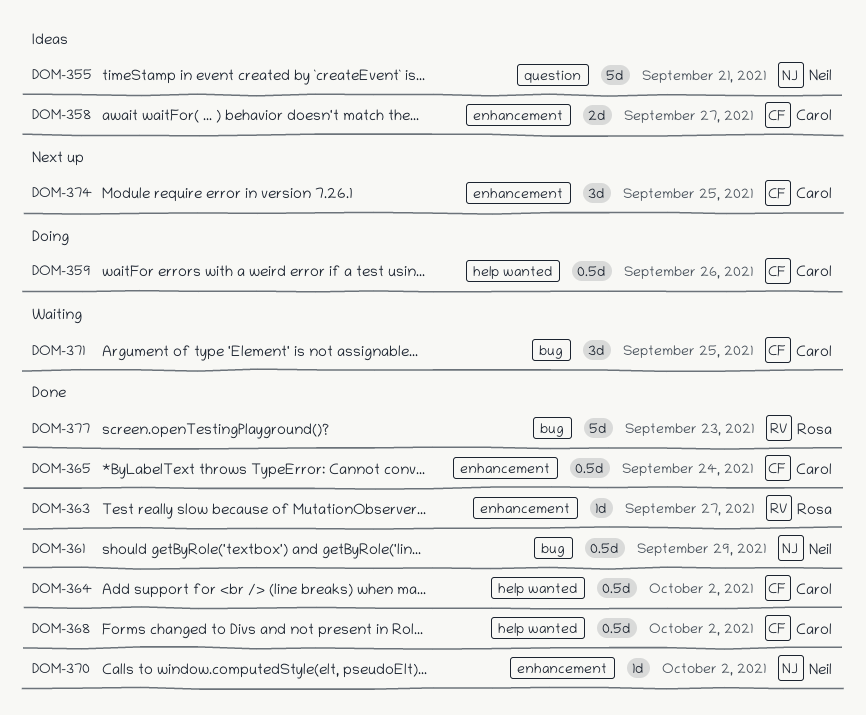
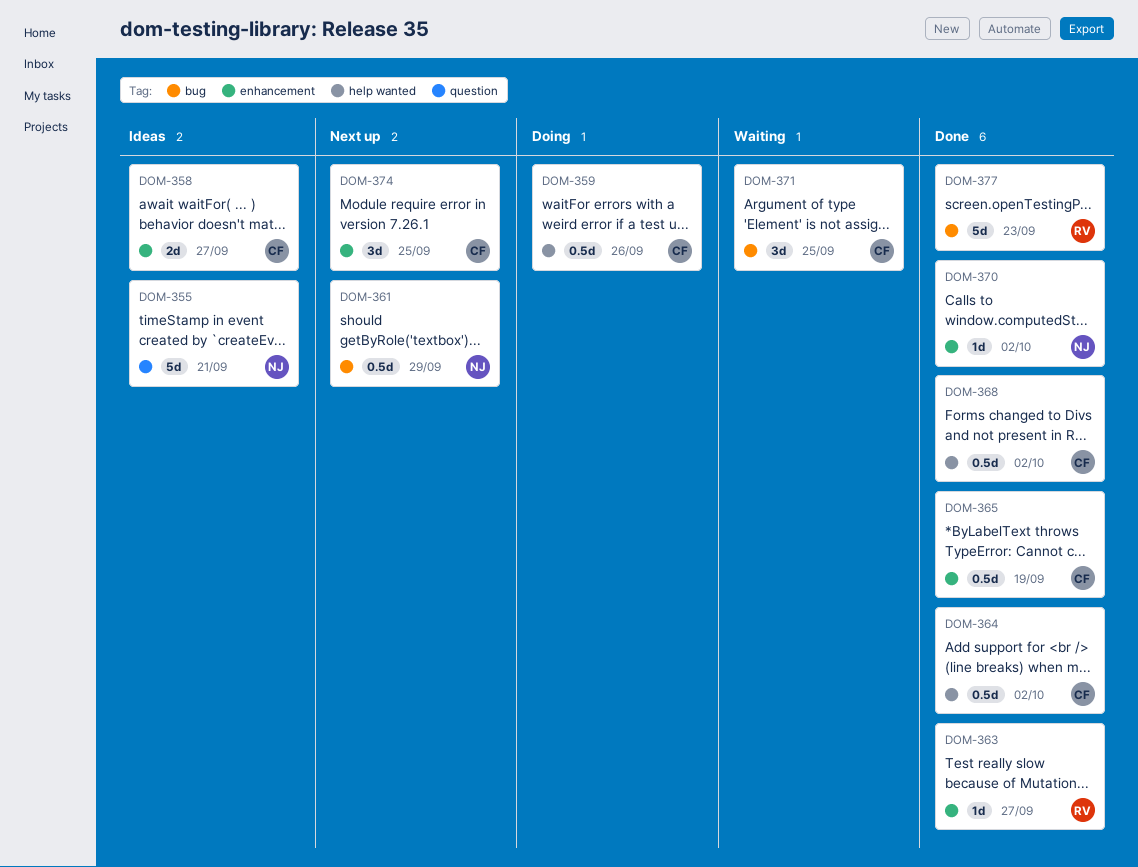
DOM-361, status: Done -> Next up
DOM-365, due: Sep 24 -> Sep 19

